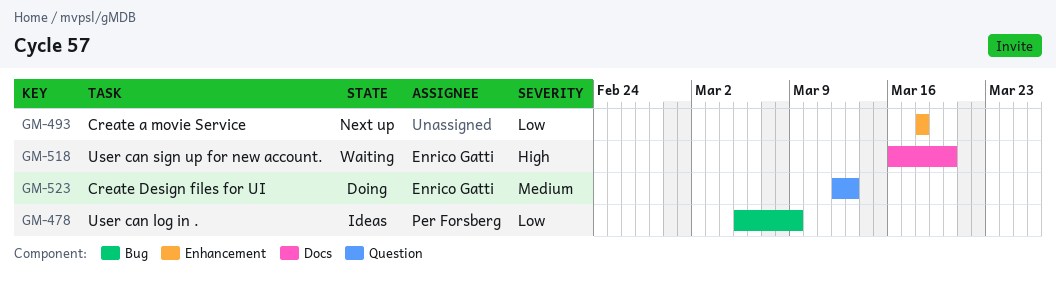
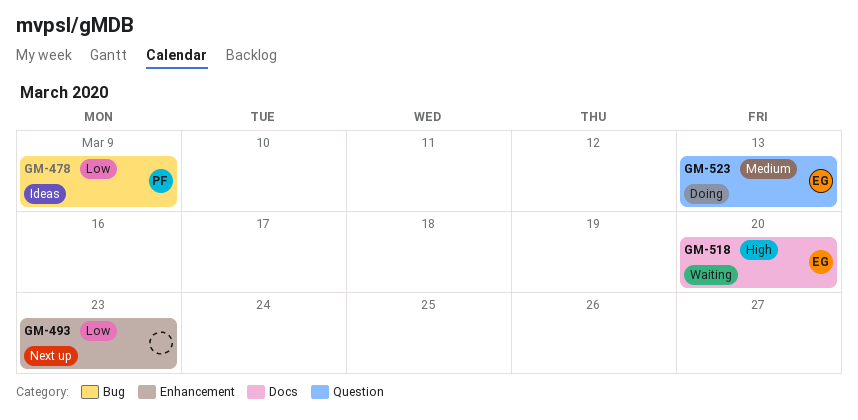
GM-493, due: Mar 18 -> Mar 23

